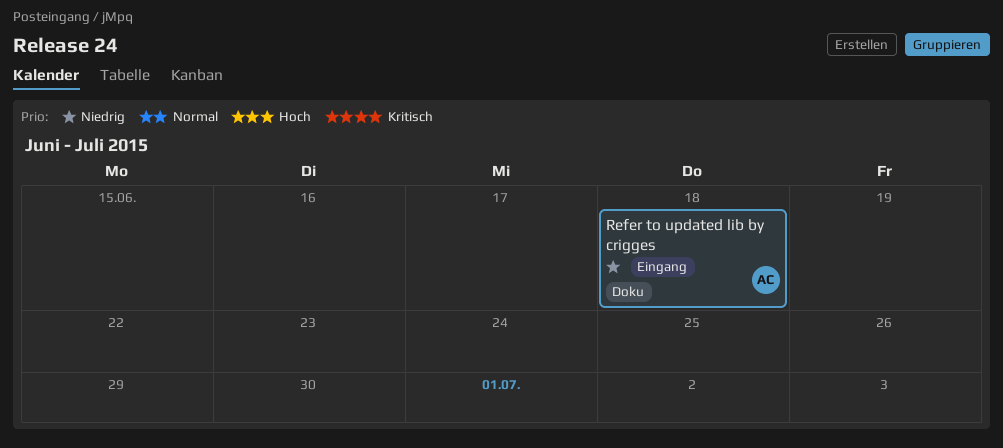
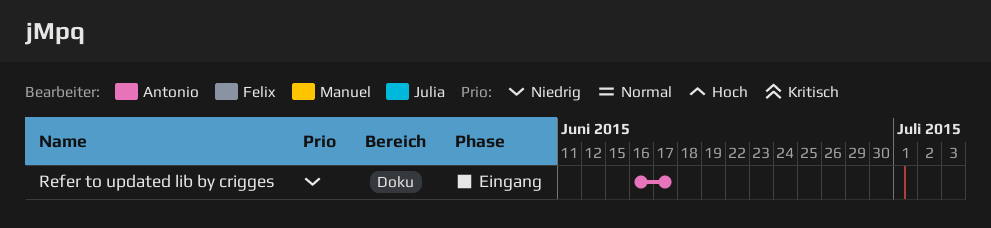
Refer to updated lib by crigges, due: Jun 18 -> Jun 17

